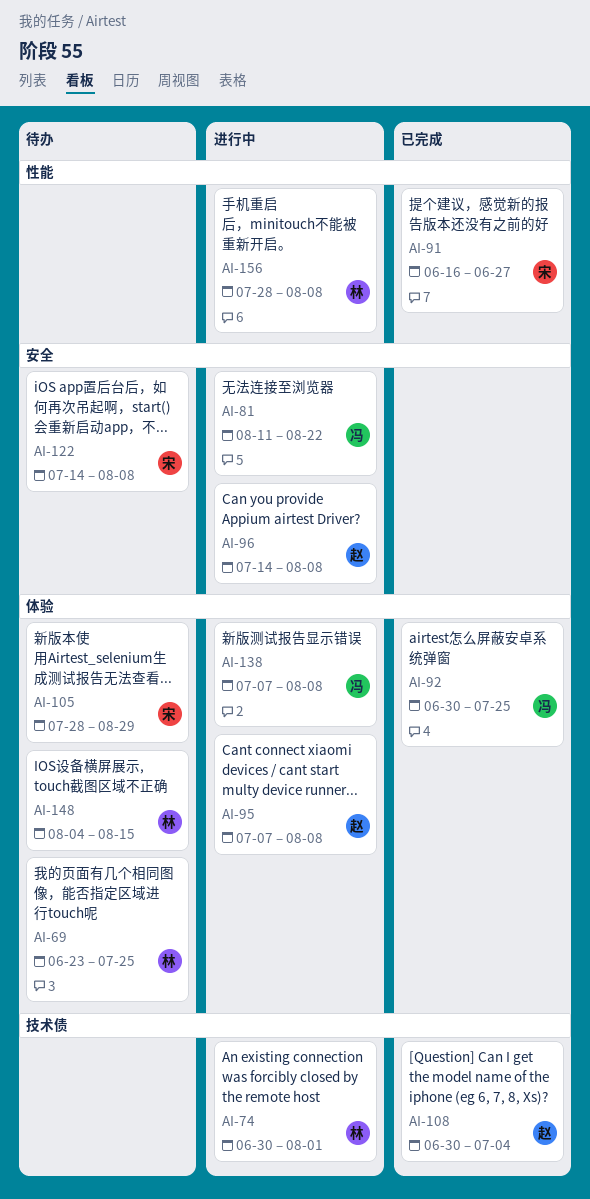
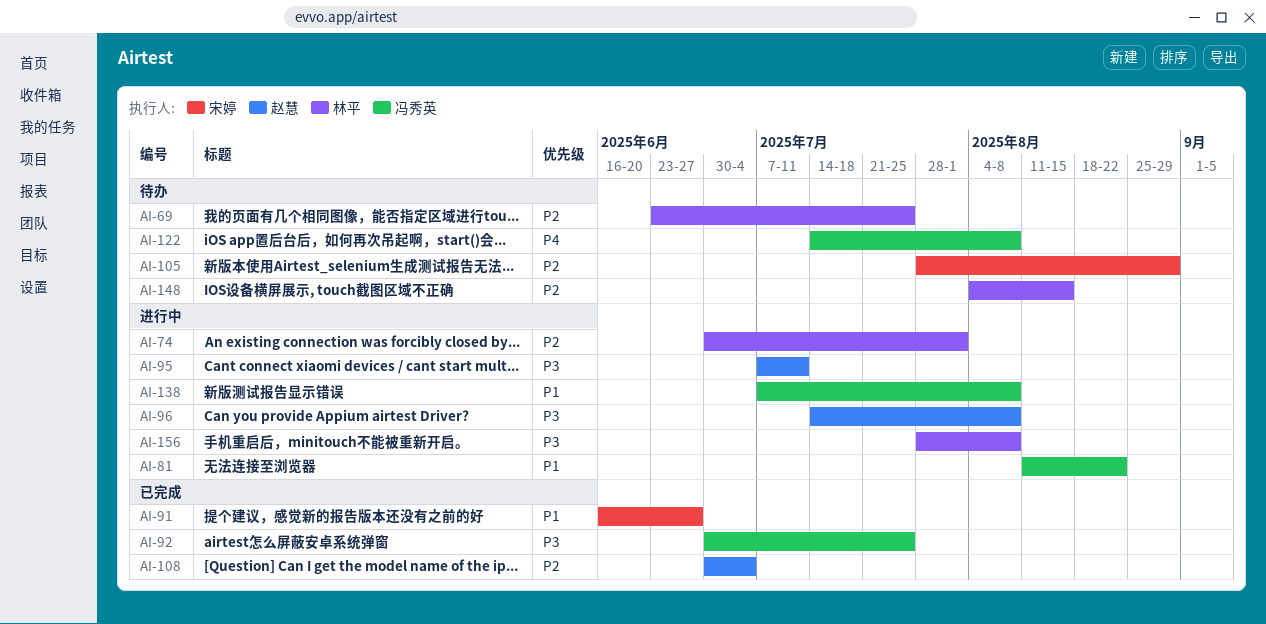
AI-95, due: Aug 8 -> Jul 11
AI-122, owner: 宋婷 -> 冯秀英

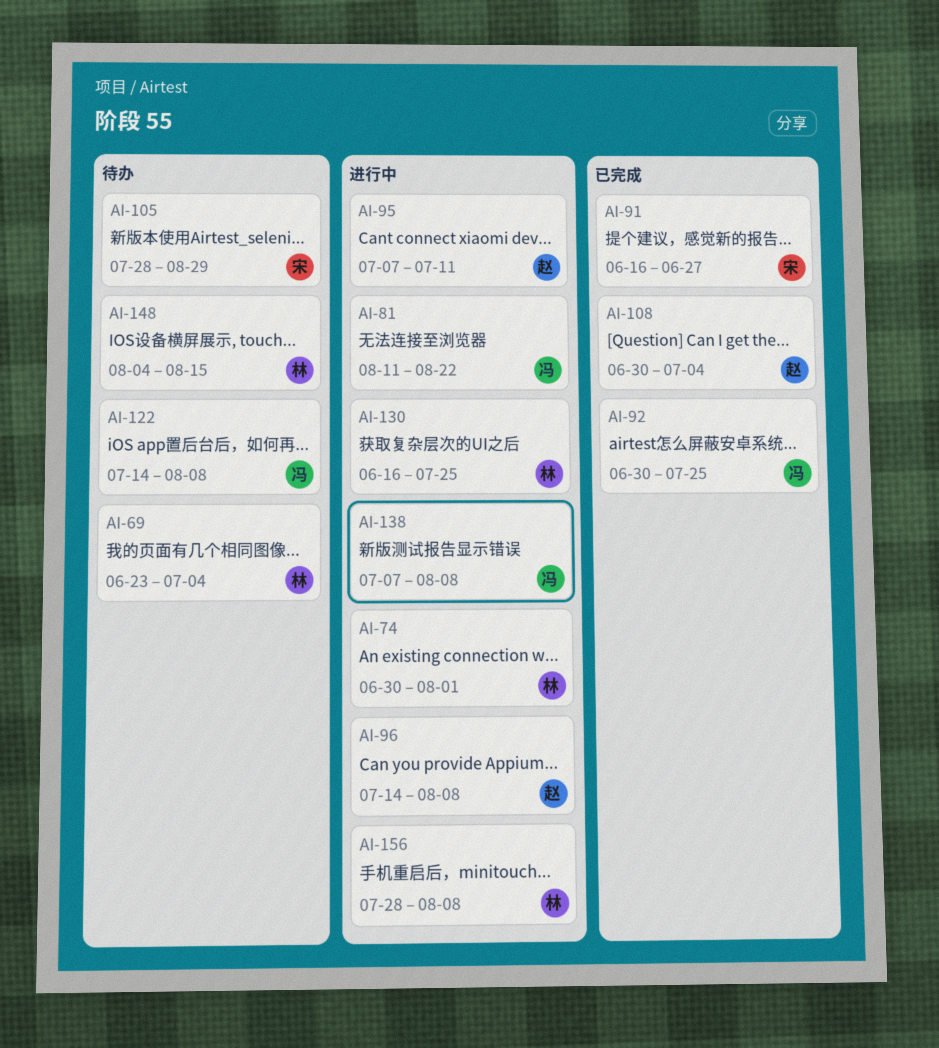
AI-69, due: Jul 25 -> Jul 4
AI-130: none -> present

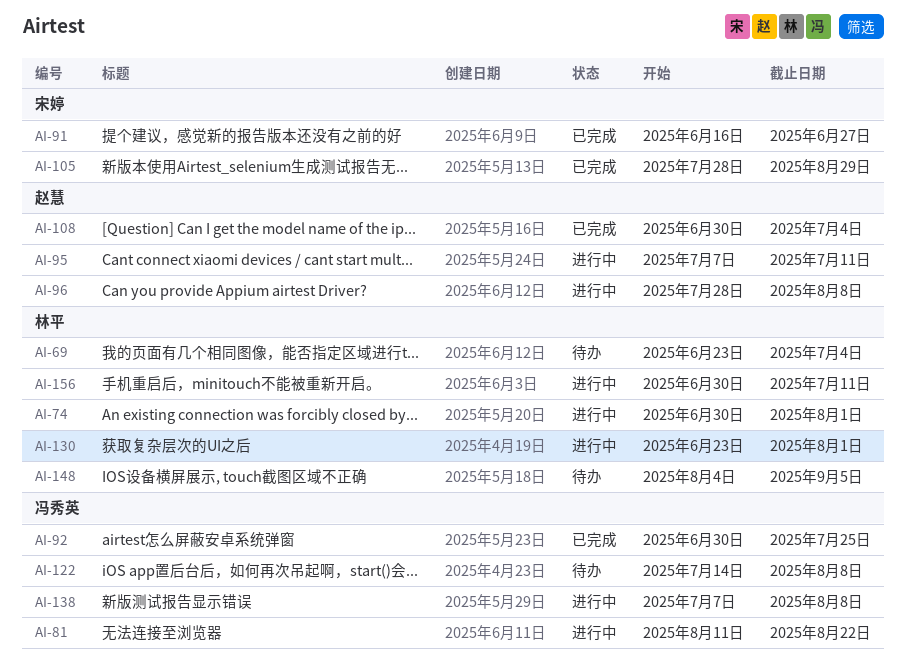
AI-96, start: Jul 14 -> Jul 28
AI-105, status: 待办 -> 已完成
AI-130, start: Jun 16 -> Jun 23
AI-130, due: Jul 25 -> Aug 1
AI-148, due: Aug 15 -> Sep 5
AI-156, start: Jul 28 -> Jun 30
AI-156, due: Aug 8 -> Jul 11

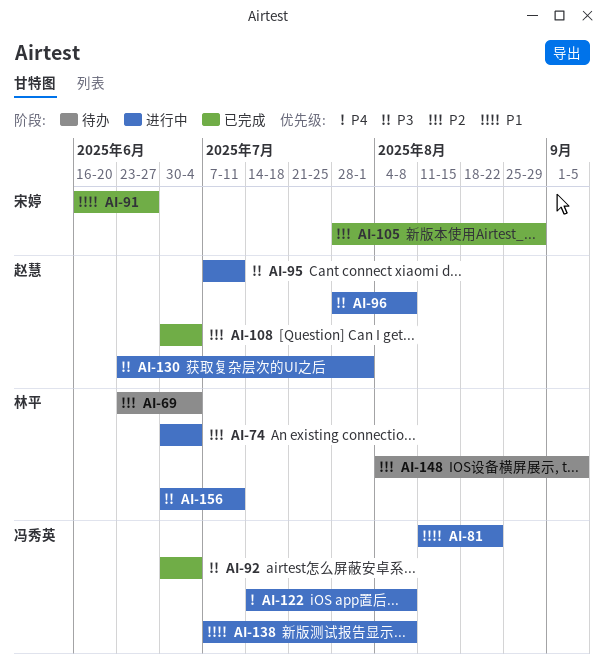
AI-74, due: Aug 1 -> Jul 4
AI-92, due: Jul 25 -> Jul 4
AI-122, status: 待办 -> 进行中
AI-130, owner: 林平 -> 赵慧

